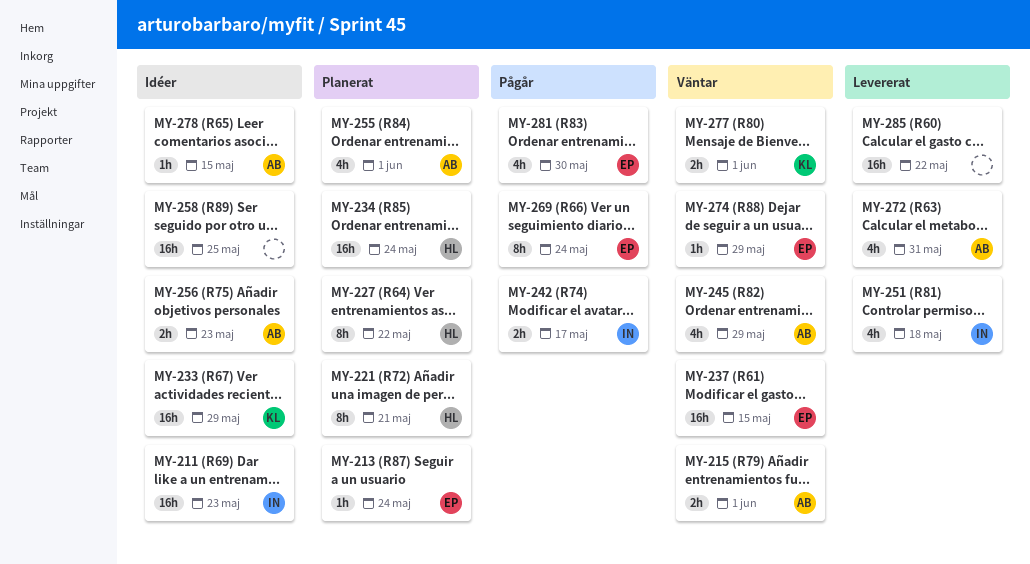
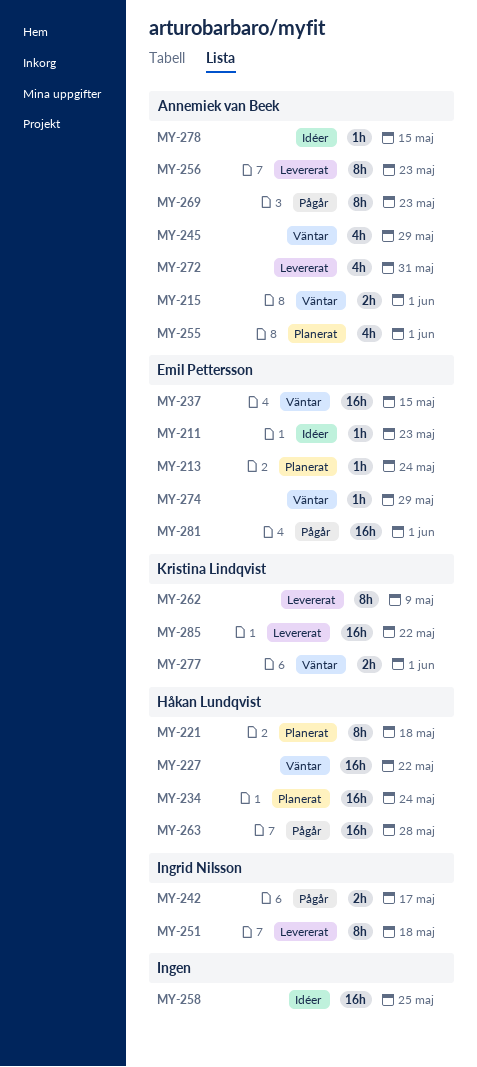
MY-211, owner: Ingrid Nilsson -> Emil Pettersson
MY-211, estimate: 16h -> 1h
MY-221, due: May 21 -> May 18
MY-227, status: Planerat -> Väntar
MY-227, estimate: 8h -> 16h
MY-233: present -> none
MY-251, estimate: 4h -> 8h
MY-256, status: Idéer -> Levererat
MY-256, estimate: 2h -> 8h
MY-262: none -> present
MY-263: none -> present
MY-269, owner: Emil Pettersson -> Annemiek van Beek
MY-269, due: May 24 -> May 23
MY-281, estimate: 4h -> 16h
MY-281, due: May 30 -> Jun 1
MY-285, owner: none -> Kristina Lindqvist

